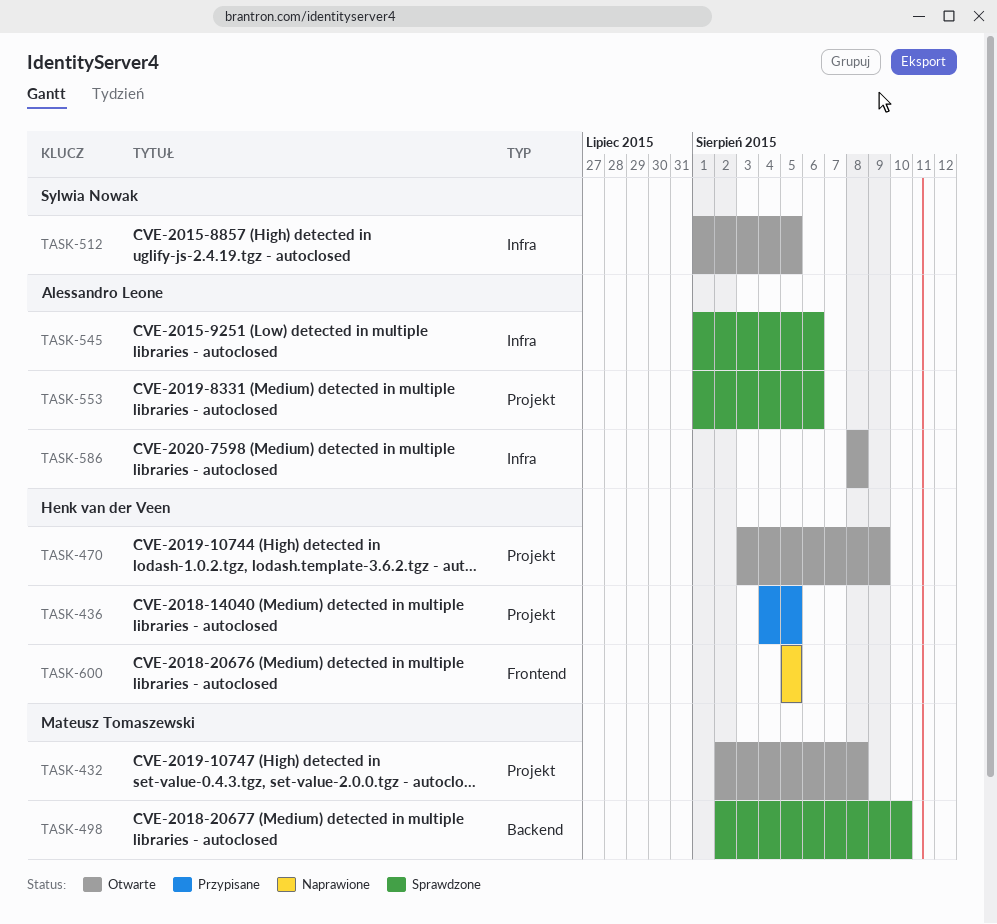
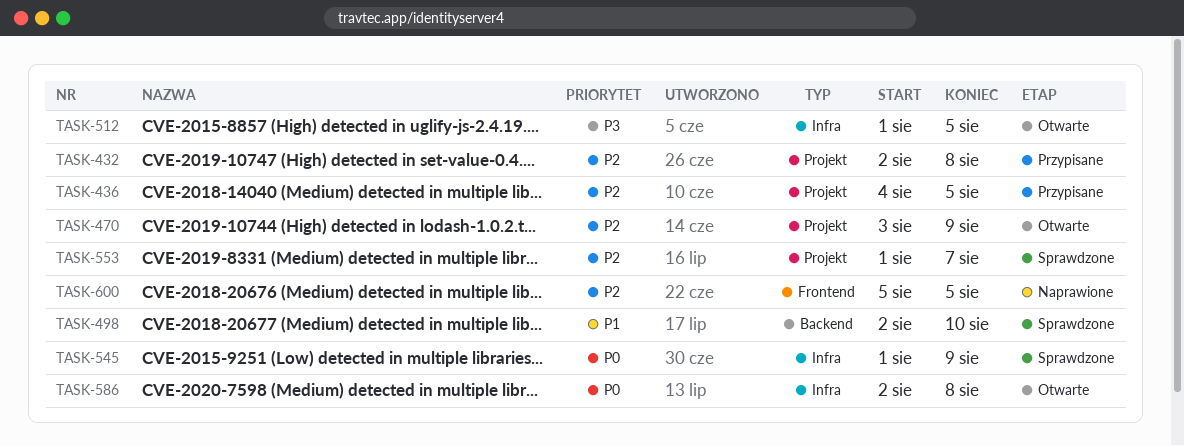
TASK-432, status: Otwarte -> Przypisane
TASK-545, due: Aug 6 -> Aug 9
TASK-553, due: Aug 6 -> Aug 7
TASK-586, start: Aug 8 -> Aug 2

